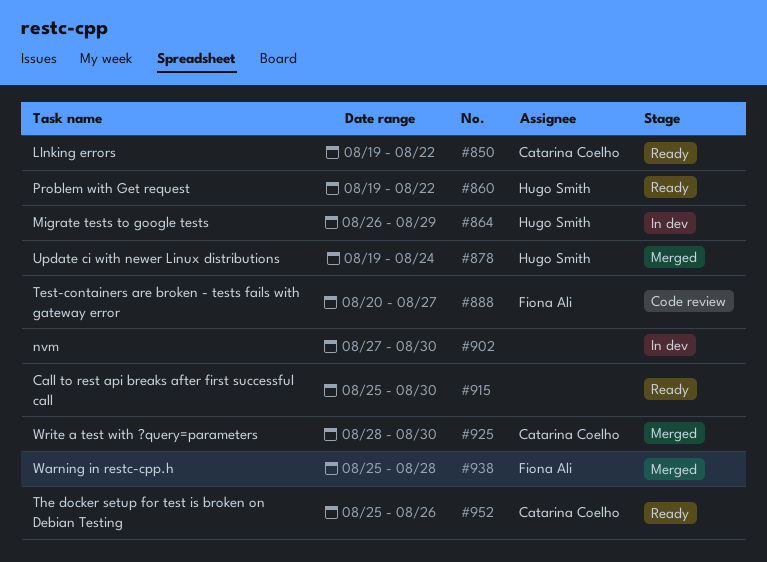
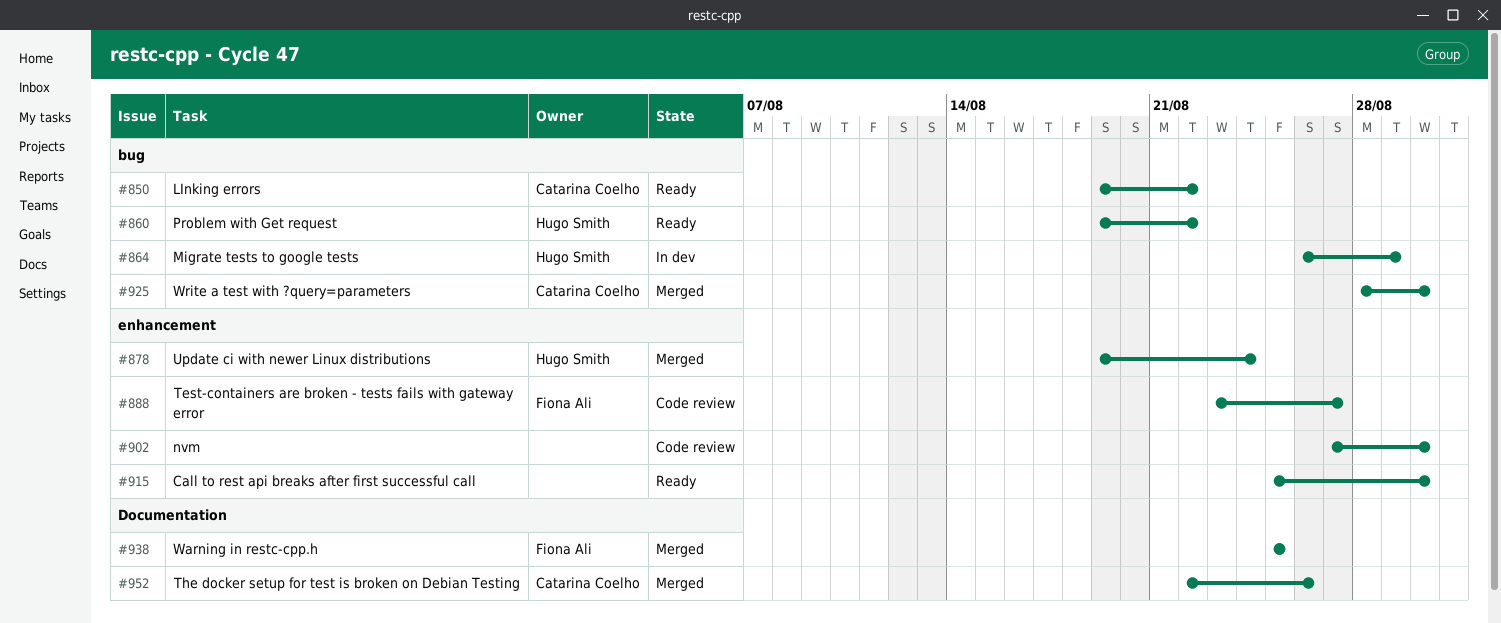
#888, start: Aug 20 -> Aug 23
#902, status: In dev -> Code review
#938, due: Aug 28 -> Aug 25
#952, status: Ready -> Merged
#952, start: Aug 25 -> Aug 22

